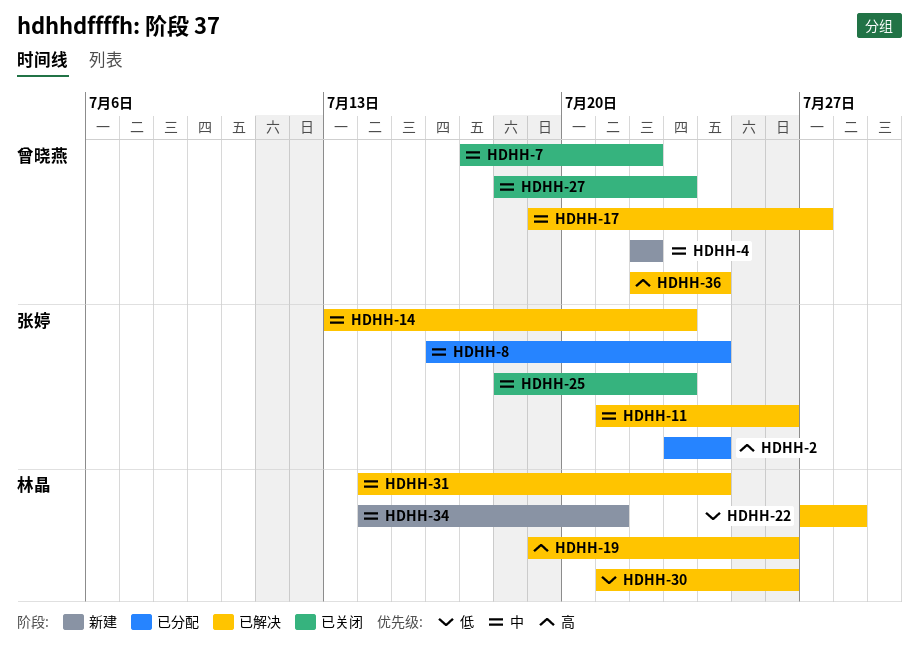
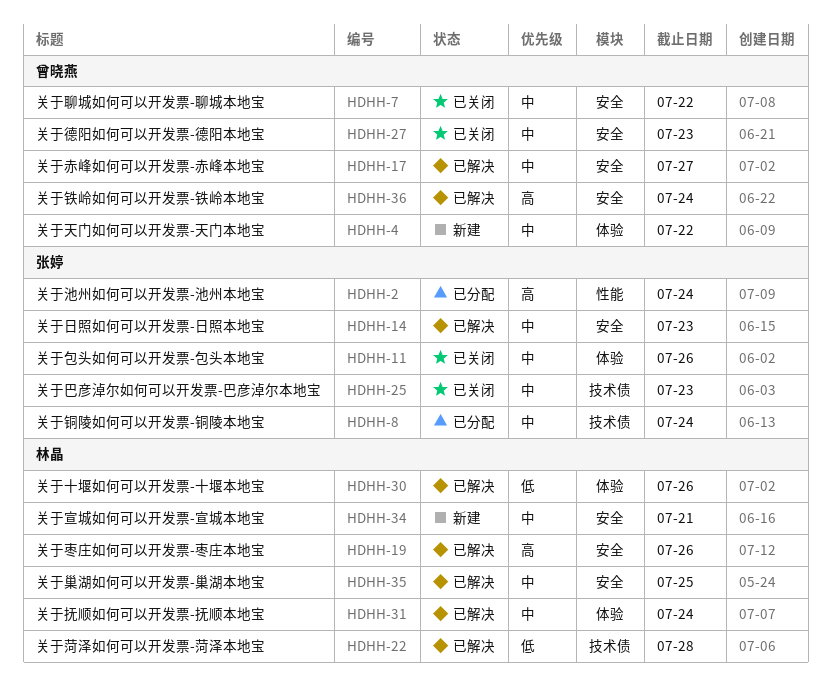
HDHH-11, status: 已解决 -> 已关闭
HDHH-35: none -> present

